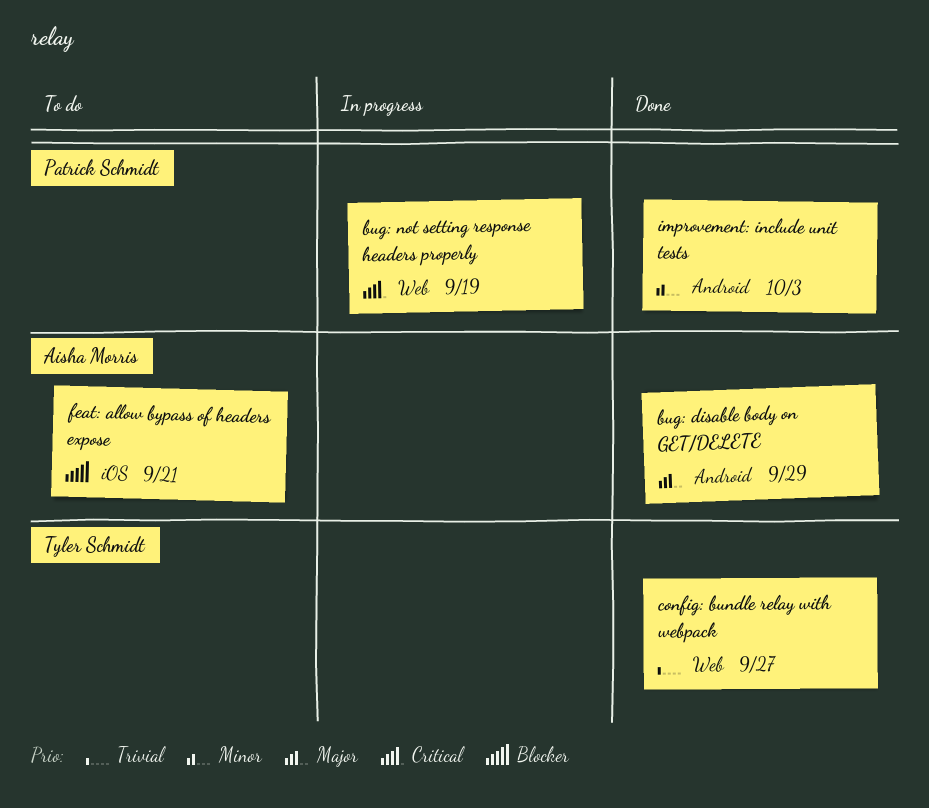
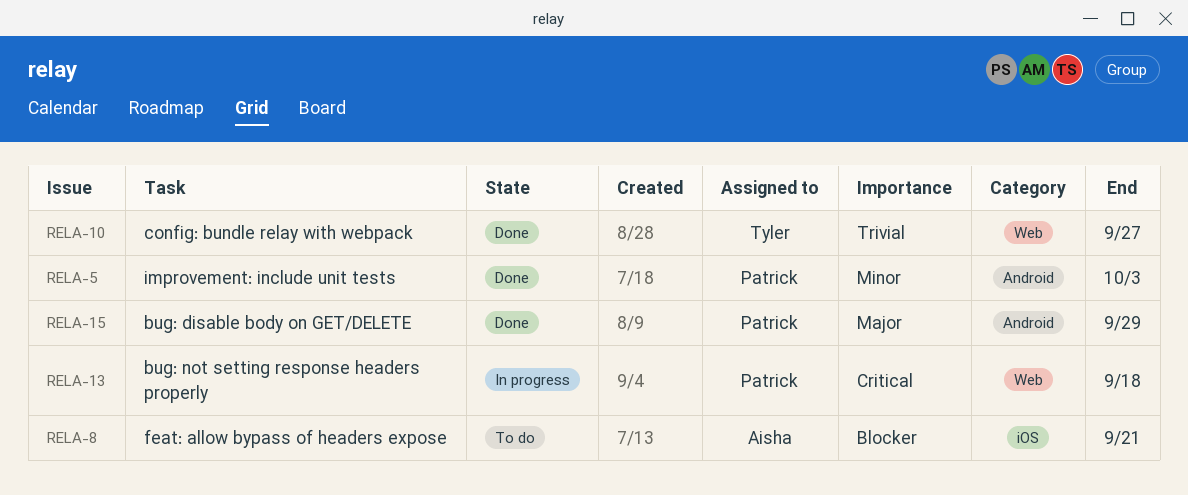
bug: disable body on GET/DELETE, owner: Aisha Morris -> Patrick Schmidt
bug: not setting response headers properly, due: Sep 19 -> Sep 18

